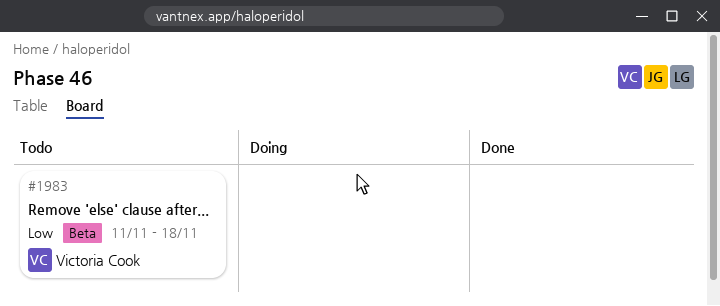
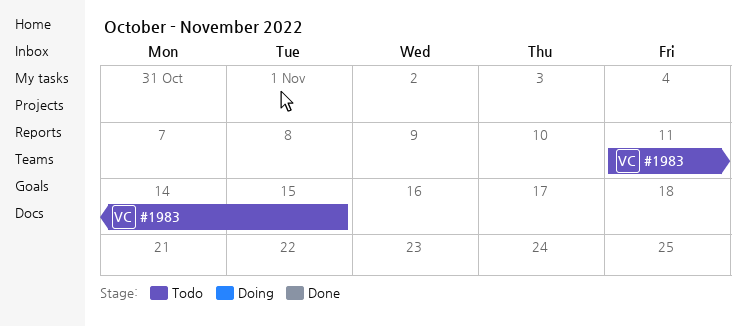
#1983, due: Nov 18 -> Nov 15

